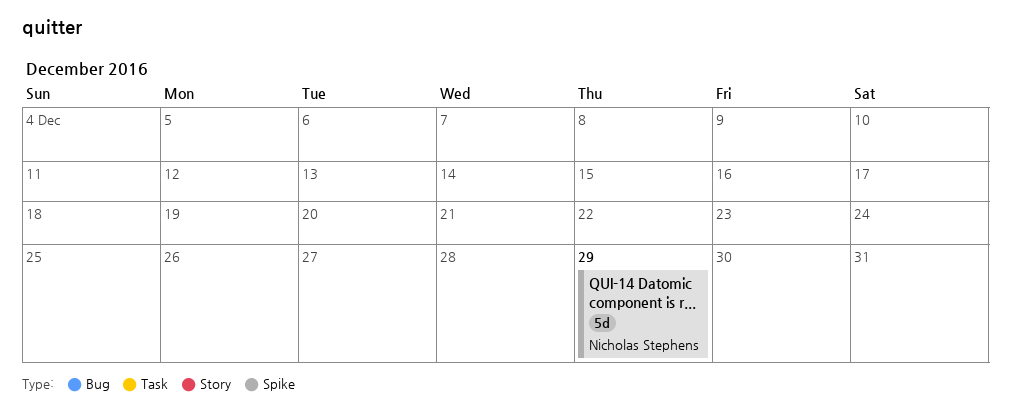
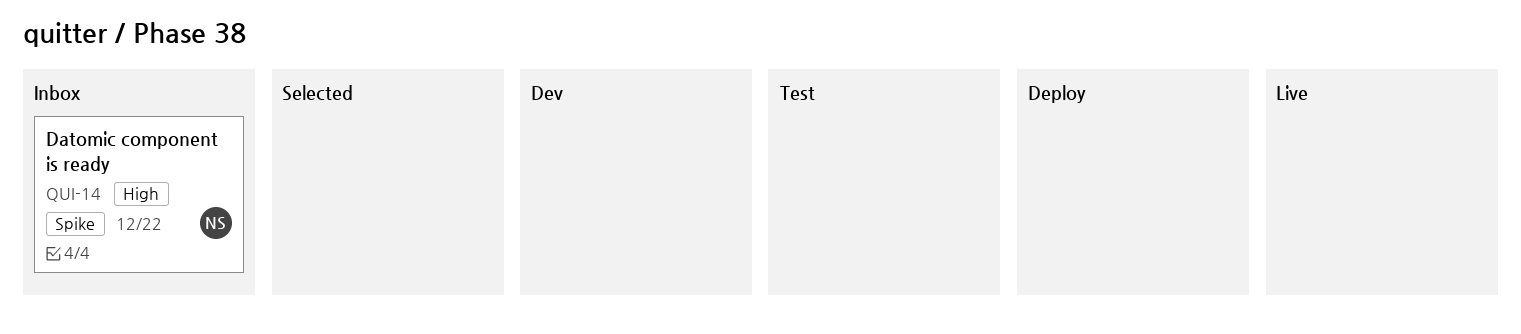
QUI-14, due: Dec 29 -> Dec 22

